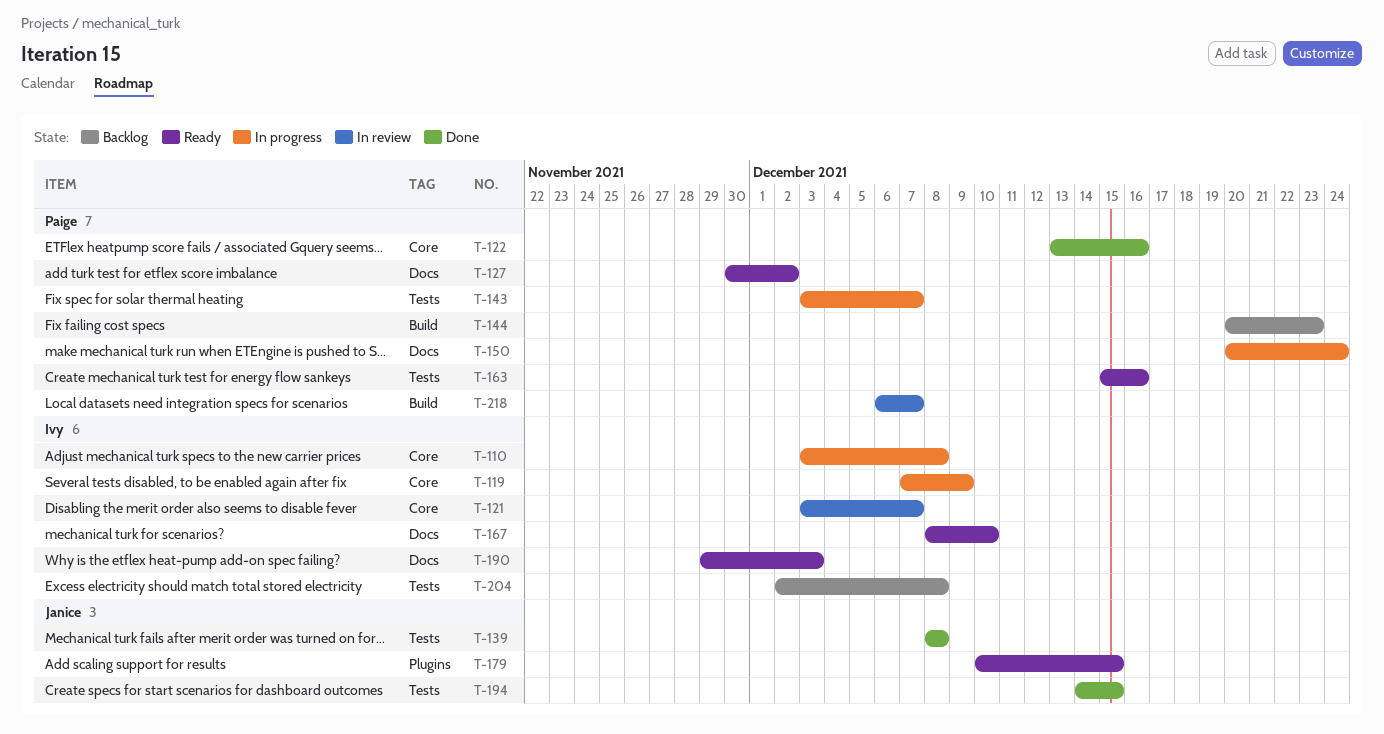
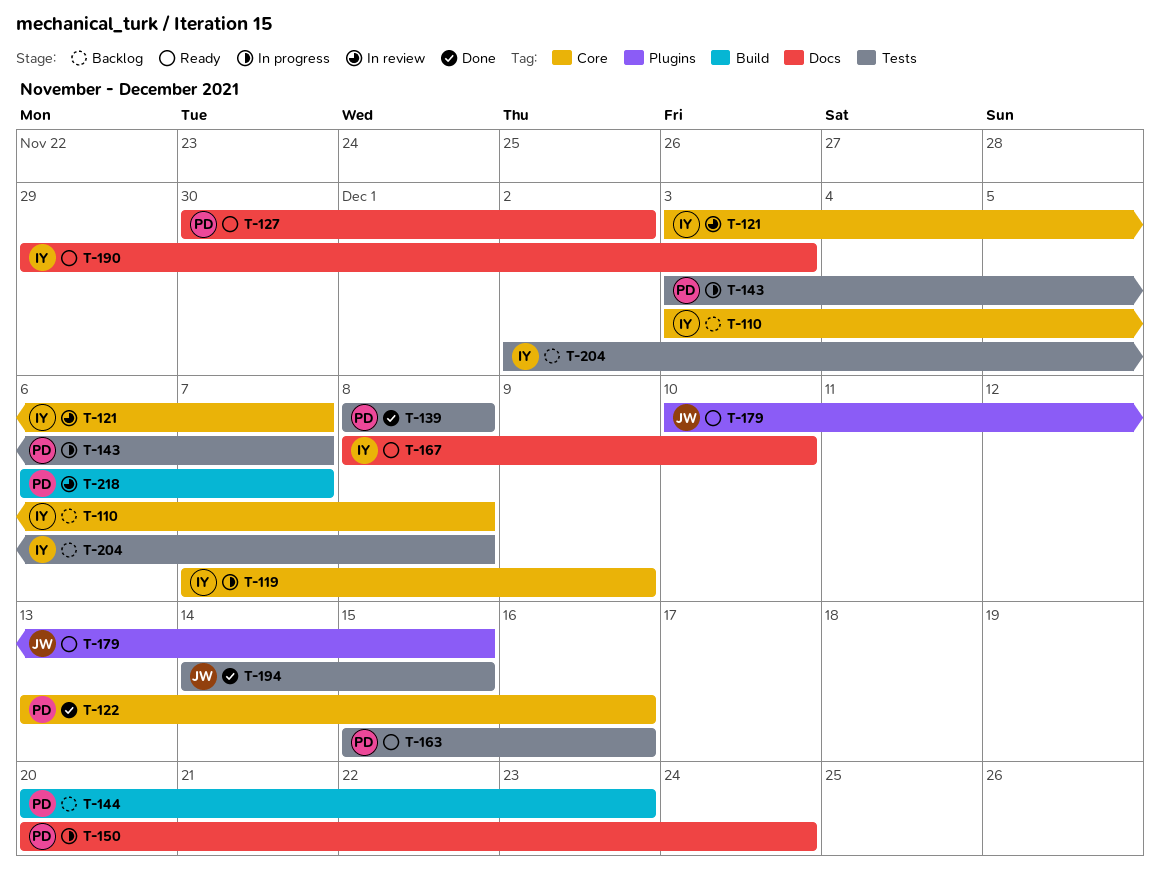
T-110, status: In progress -> Backlog
T-139, owner: Janice -> Paige

